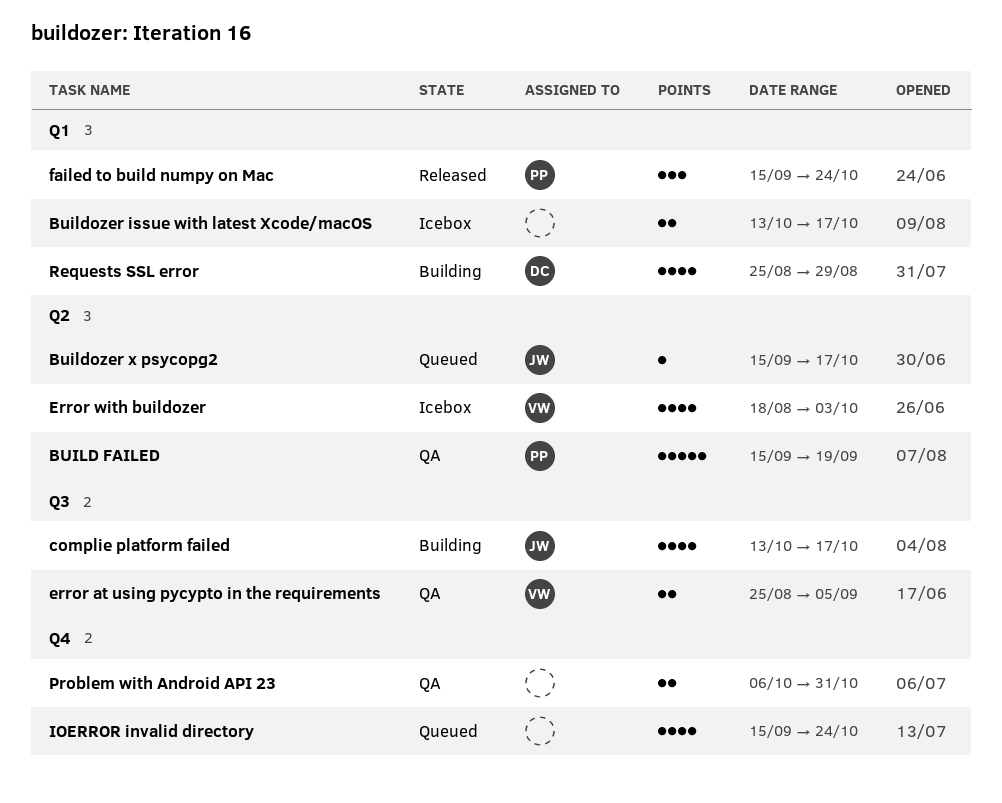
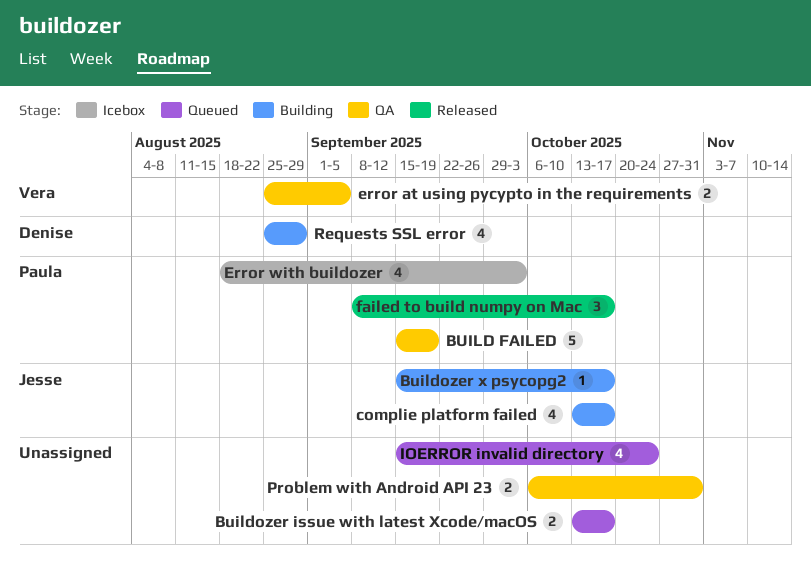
Buildozer issue with latest Xcode/macOS, status: Icebox -> Queued
Buildozer x psycopg2, status: Queued -> Building
Error with buildozer, owner: Vera -> Paula
failed to build numpy on Mac, start: Sep 15 -> Sep 8
failed to build numpy on Mac, due: Oct 24 -> Oct 17

